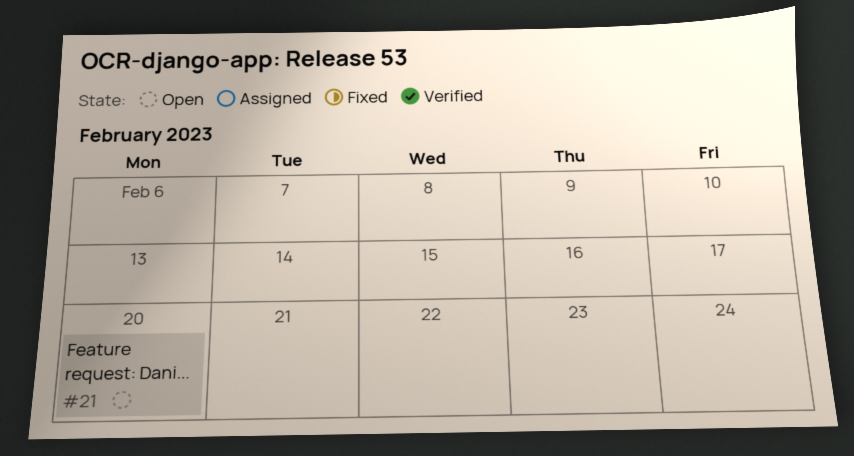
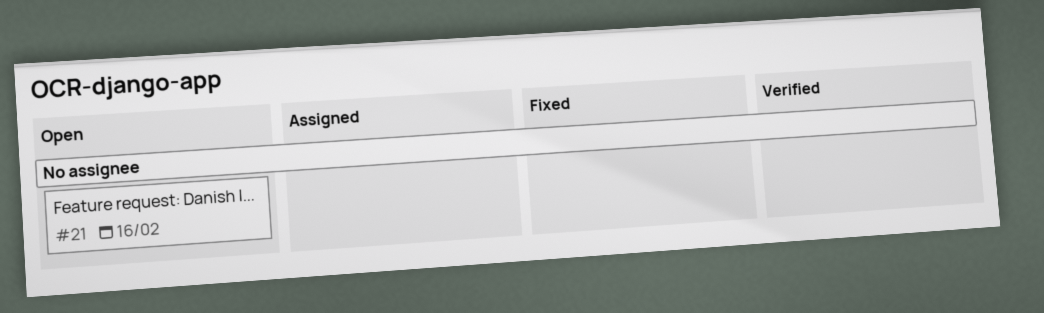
#21, due: Feb 20 -> Feb 16

